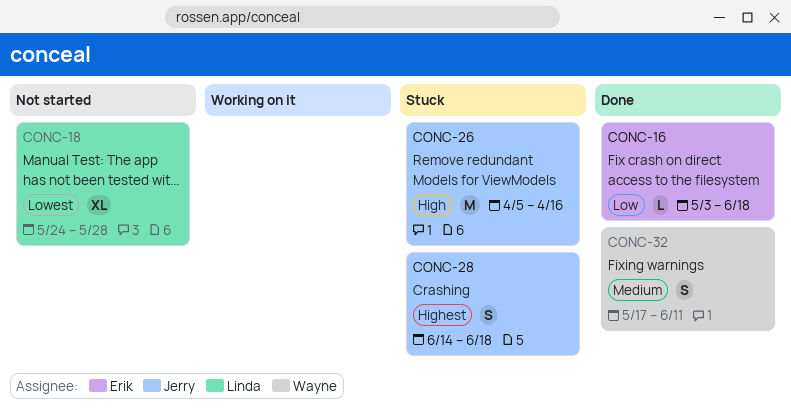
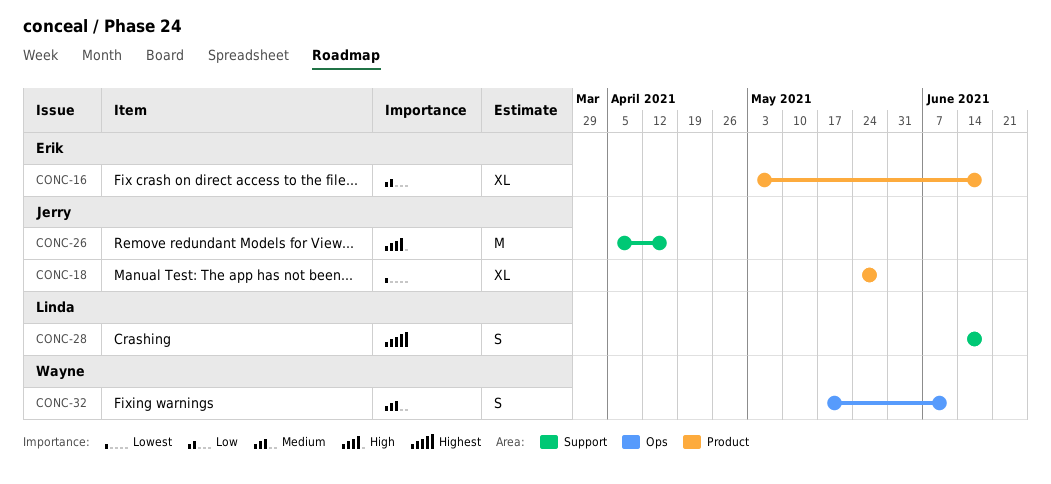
CONC-16, estimate: L -> XL
CONC-18, owner: Linda -> Jerry
CONC-28, owner: Jerry -> Linda

